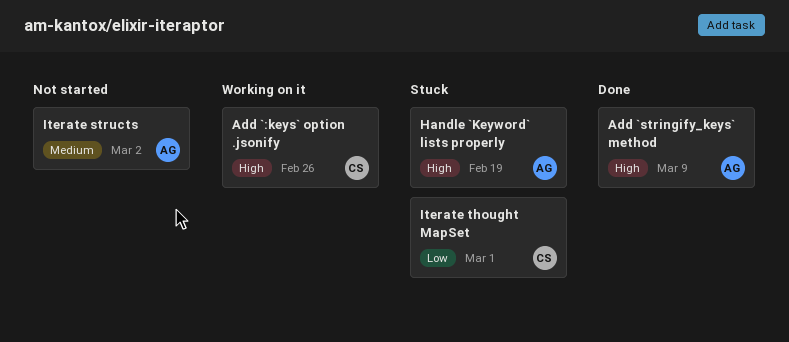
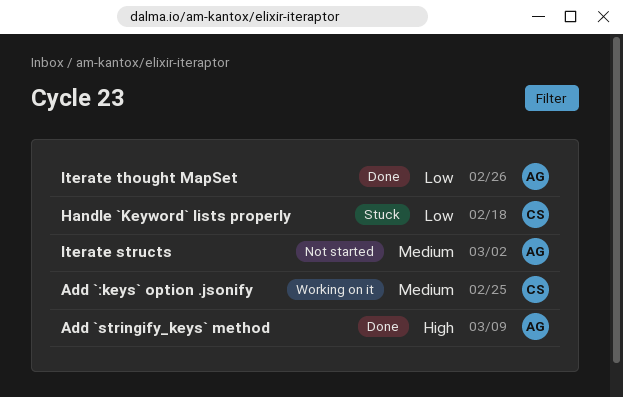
Add `:keys` option .jsonify, priority: High -> Medium
Add `:keys` option .jsonify, due: Feb 26 -> Feb 25
Handle `Keyword` lists properly, owner: AG -> CS
Handle `Keyword` lists properly, priority: High -> Low
Handle `Keyword` lists properly, due: Feb 19 -> Feb 18
Iterate thought MapSet, status: Stuck -> Done
Iterate thought MapSet, owner: CS -> AG
Iterate thought MapSet, due: Mar 1 -> Feb 26

